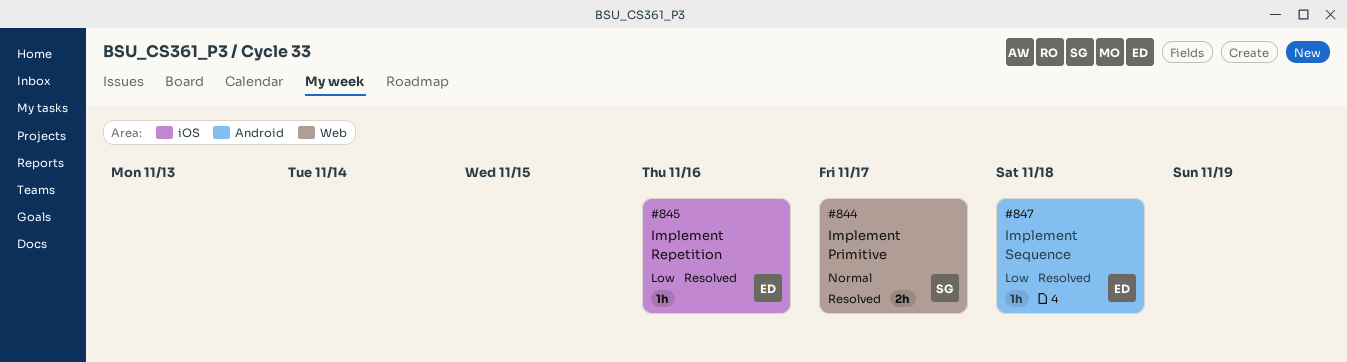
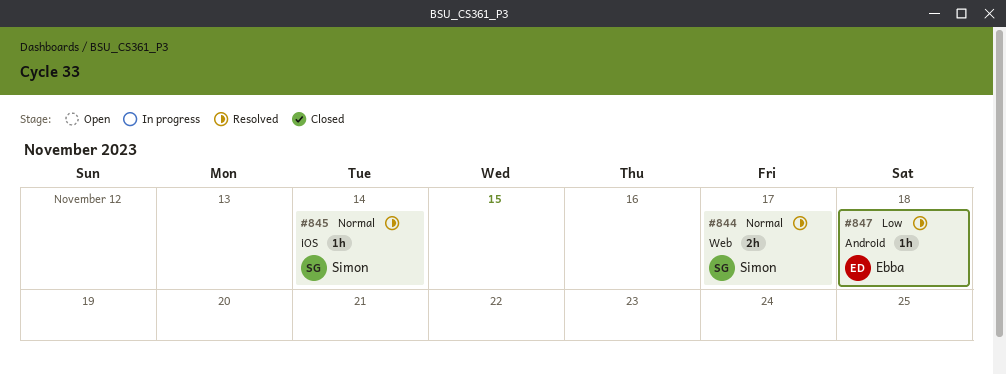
#845, owner: Ebba -> Simon
#845, priority: Low -> Normal
#845, due: Nov 16 -> Nov 14

